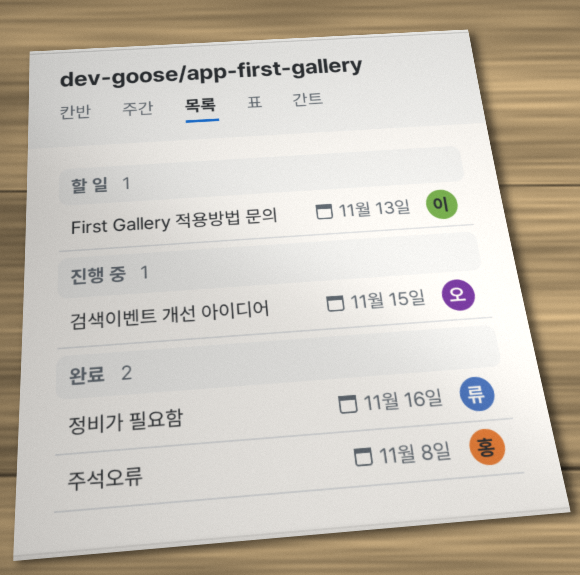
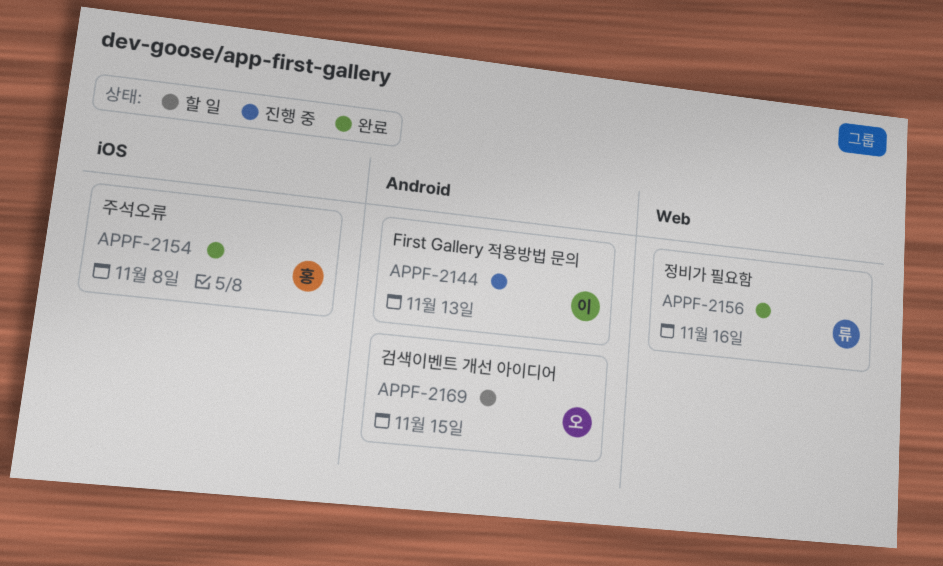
First Gallery 적용방법 문의, status: 할 일 -> 진행 중
검색이벤트 개선 아이디어, status: 진행 중 -> 할 일

